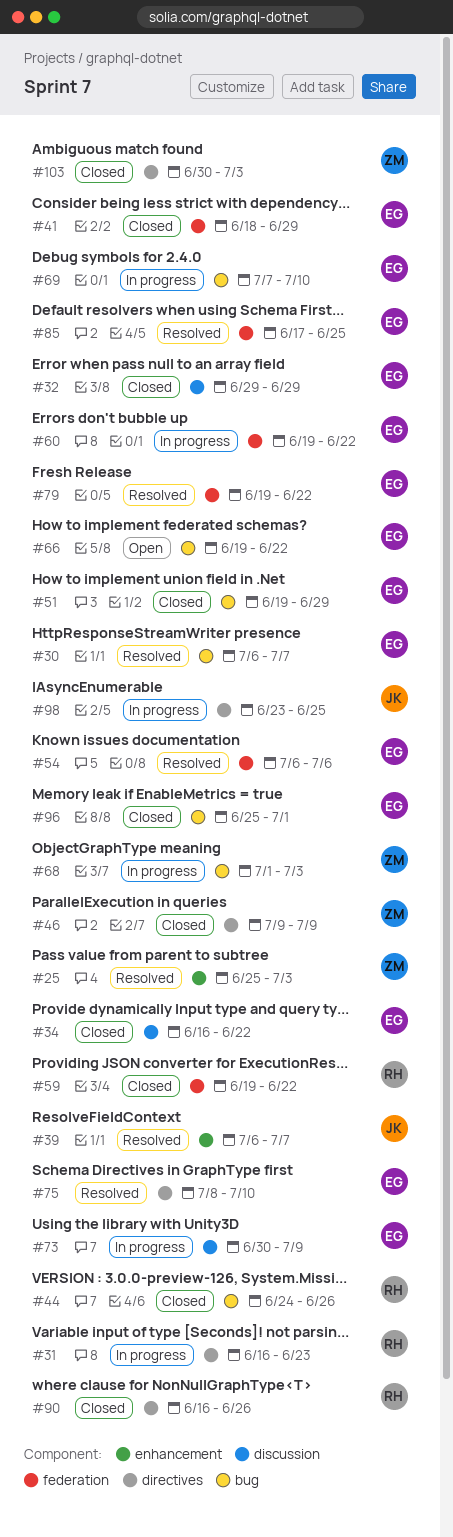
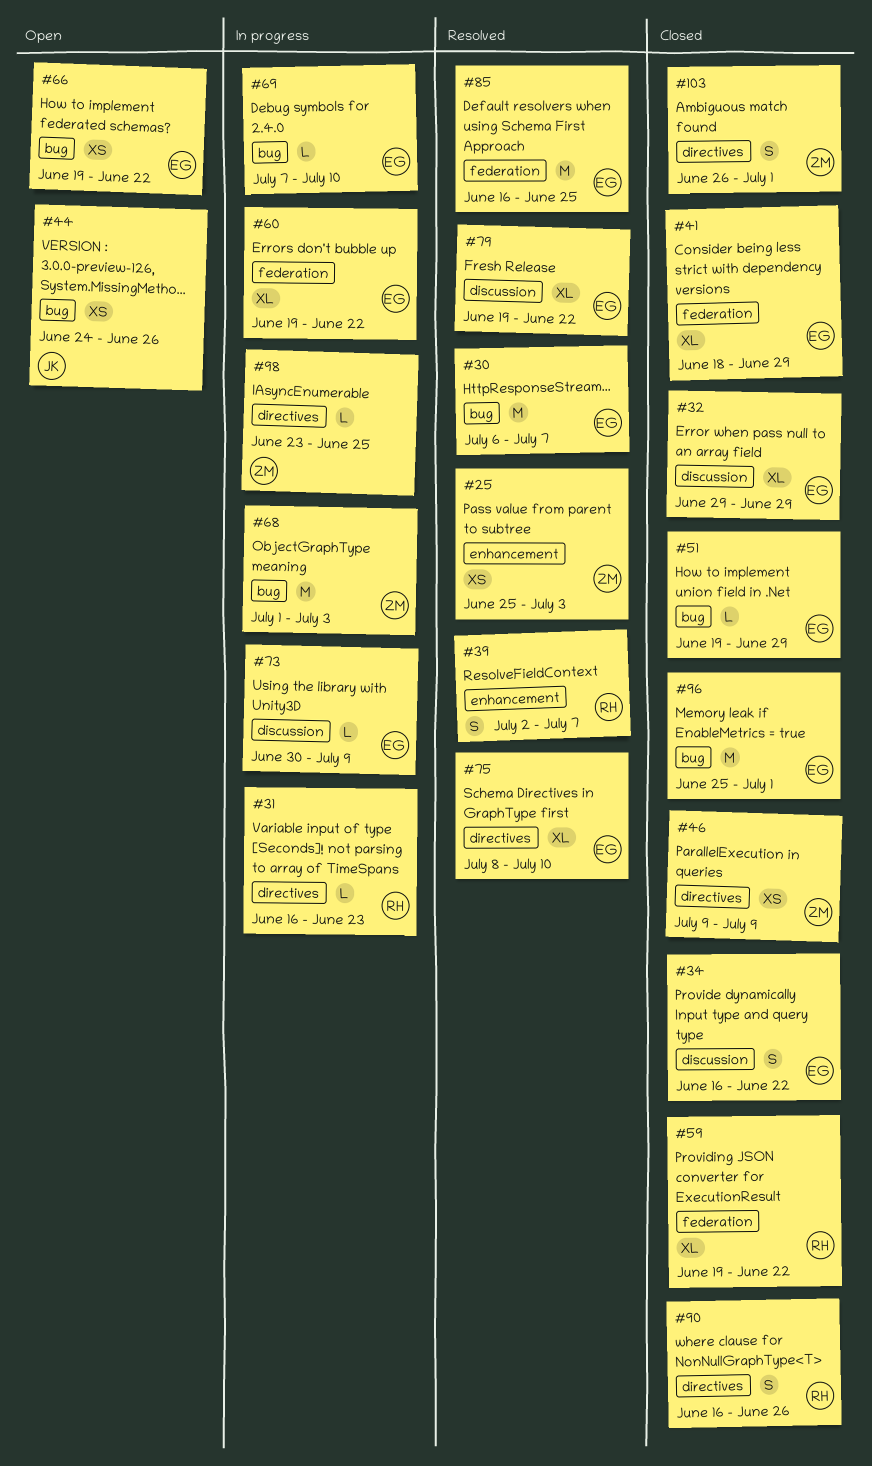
#39, owner: JK -> RH
#39, start: Jul 6 -> Jul 2
#44, status: Closed -> Open
#44, owner: RH -> JK
#54: present -> none
#79, label: federation -> discussion
#85, start: Jun 17 -> Jun 16
#98, owner: JK -> ZM
#103, start: Jun 30 -> Jun 26
#103, due: Jul 3 -> Jul 1

